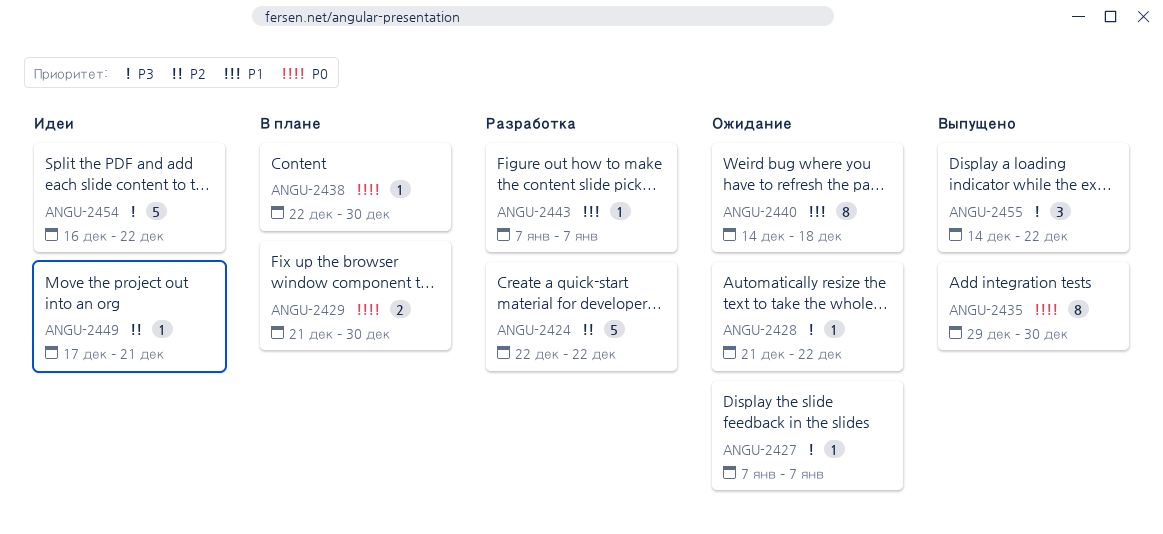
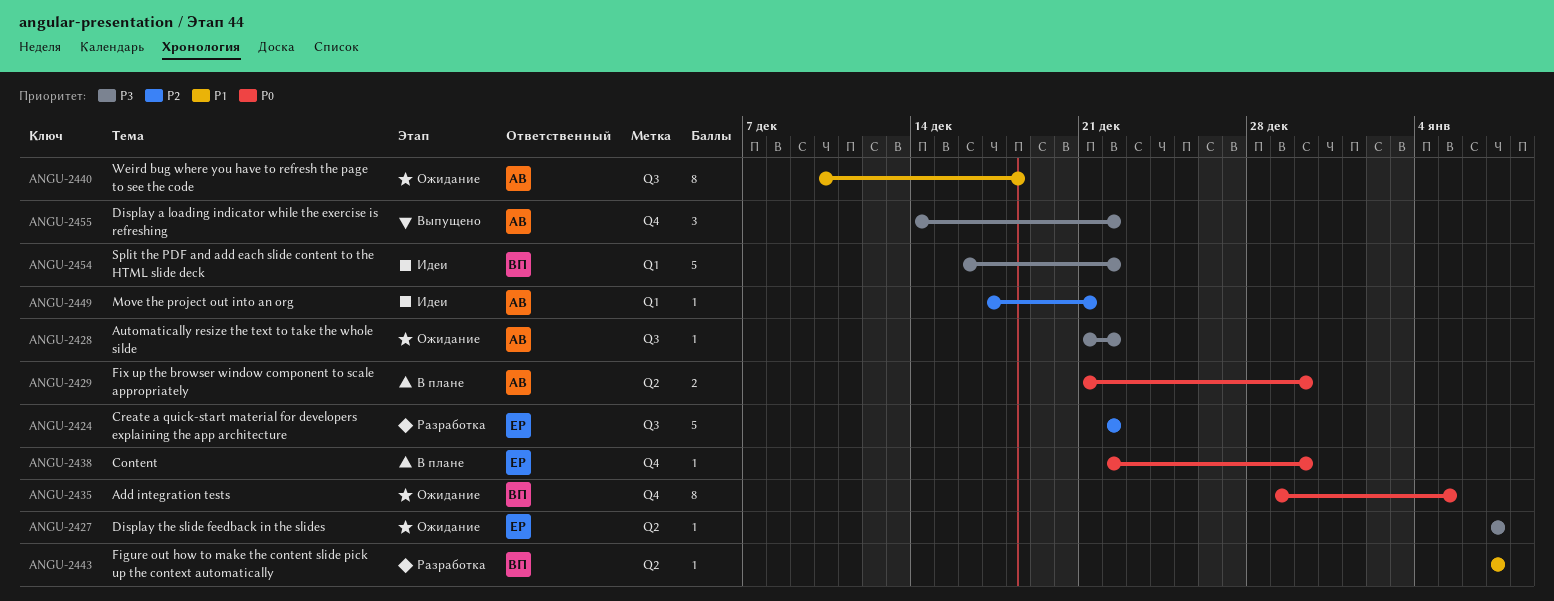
ANGU-2435, status: Выпущено -> Ожидание
ANGU-2435, due: Dec 30 -> Jan 5
ANGU-2440, start: Dec 14 -> Dec 10

